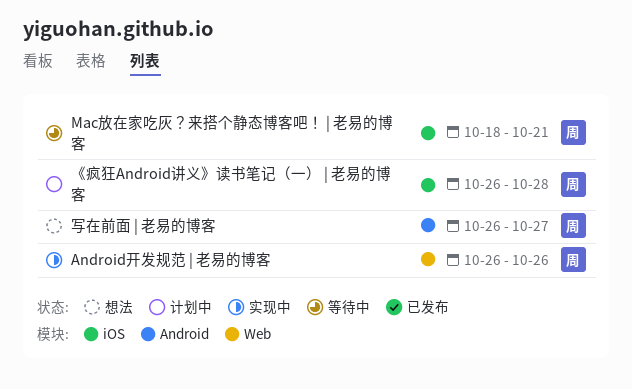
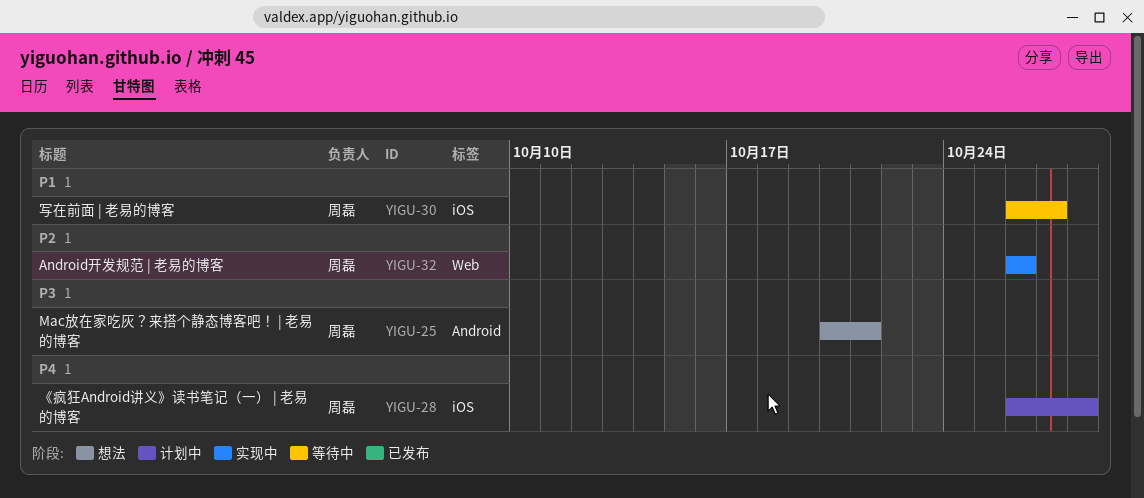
Mac放在家吃灰？来搭个静态博客吧！ | 老易的博客, status: 等待中 -> 想法
Mac放在家吃灰？来搭个静态博客吧！ | 老易的博客, label: iOS -> Android
Mac放在家吃灰？来搭个静态博客吧！ | 老易的博客, start: Oct 18 -> Oct 20
写在前面 | 老易的博客, status: 想法 -> 等待中
写在前面 | 老易的博客, label: Android -> iOS

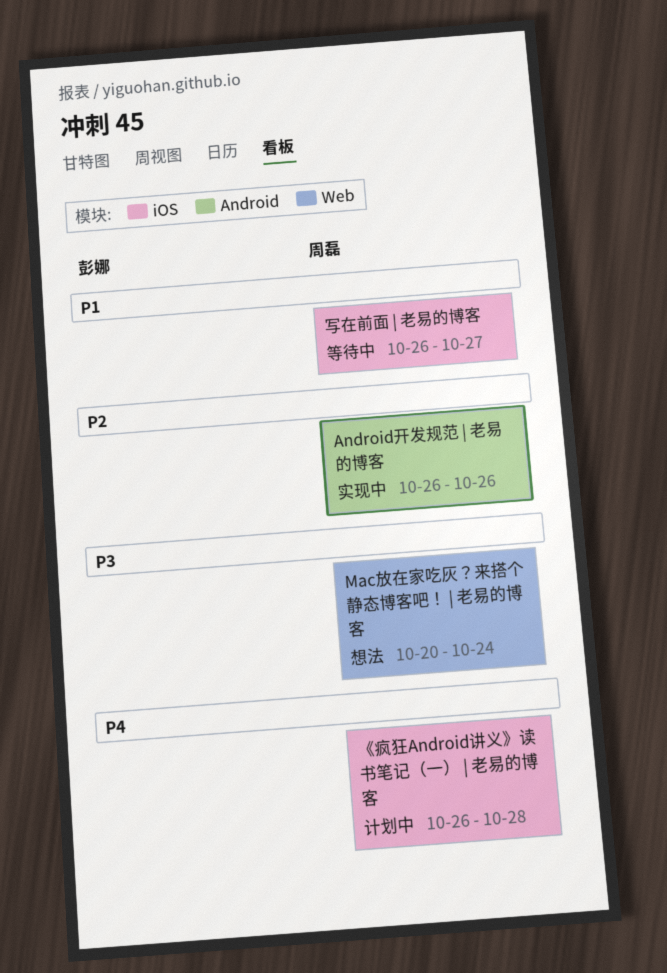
Android开发规范 | 老易的博客, label: Web -> Android
Mac放在家吃灰？来搭个静态博客吧！ | 老易的博客, label: Android -> Web
Mac放在家吃灰？来搭个静态博客吧！ | 老易的博客, due: Oct 21 -> Oct 24

